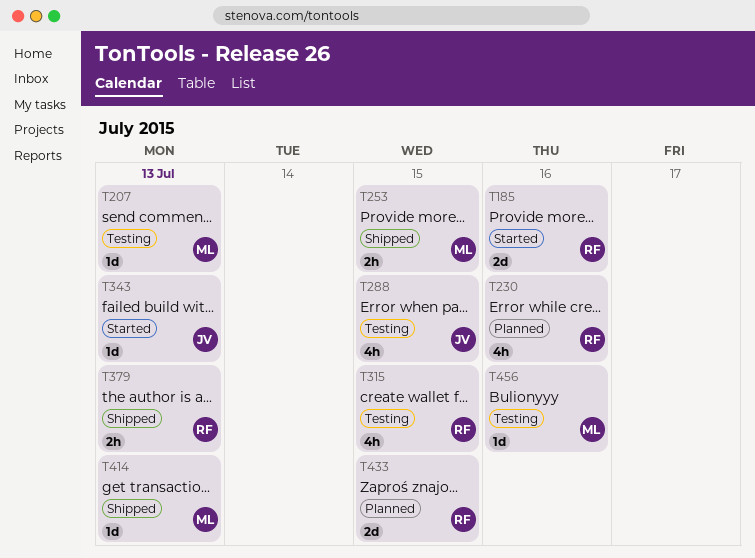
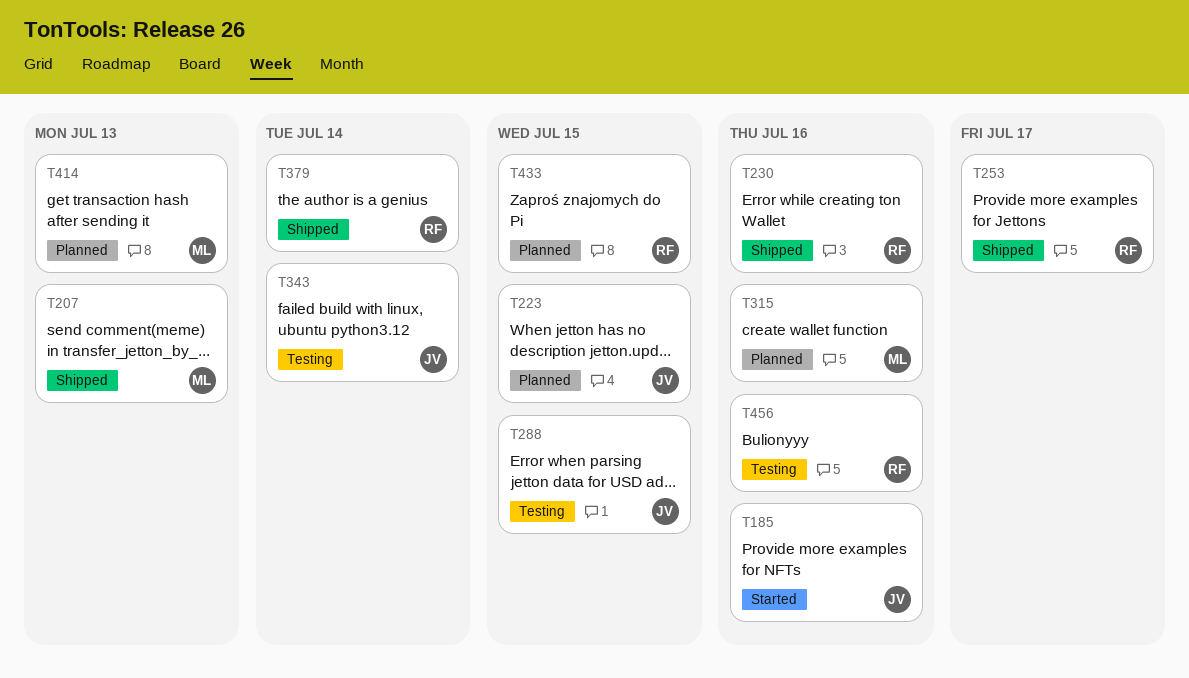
T185, owner: RF -> JV
T207, status: Testing -> Shipped
T223: none -> present
T230, status: Planned -> Shipped
T253, owner: ML -> RF
T253, due: Jul 15 -> Jul 17
T315, status: Testing -> Planned
T315, owner: RF -> ML
T315, due: Jul 15 -> Jul 16
T343, status: Started -> Testing
T343, due: Jul 13 -> Jul 14
T379, due: Jul 13 -> Jul 14
T414, status: Shipped -> Planned
T456, owner: ML -> RF

